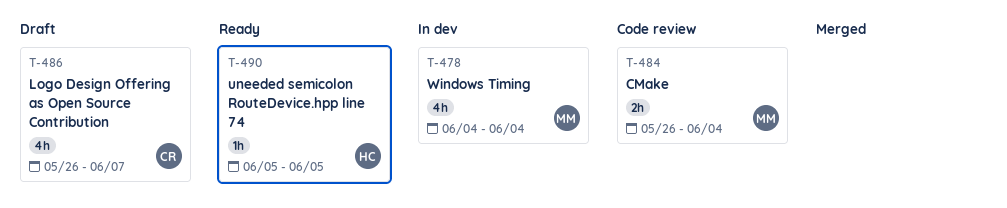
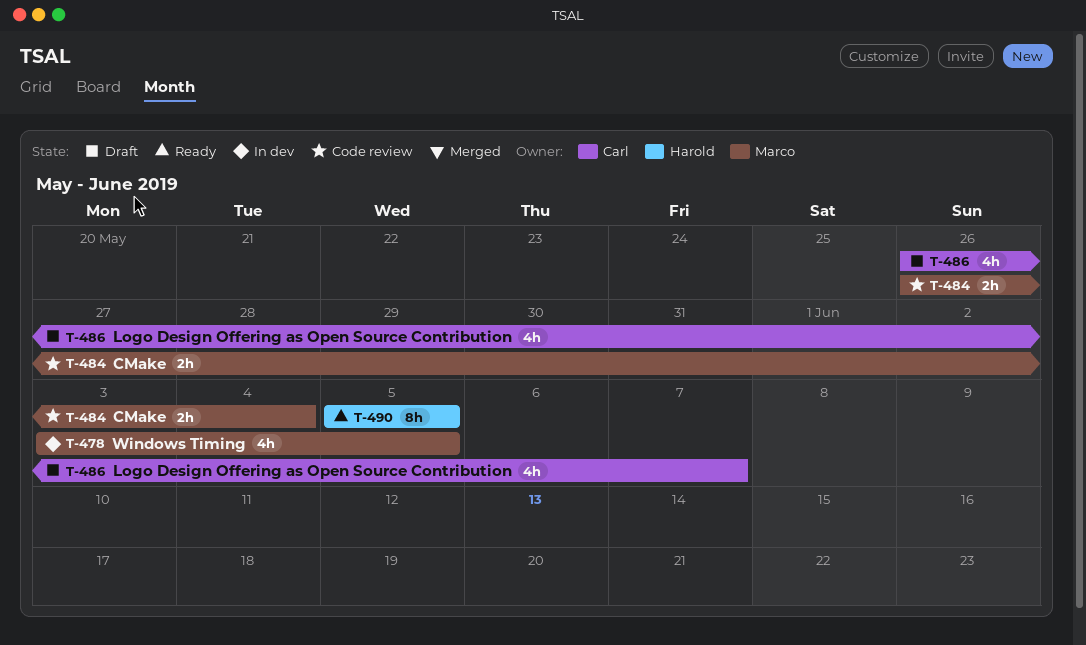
T-478, start: Jun 4 -> Jun 3
T-478, due: Jun 4 -> Jun 5
T-490, estimate: 1h -> 8h

